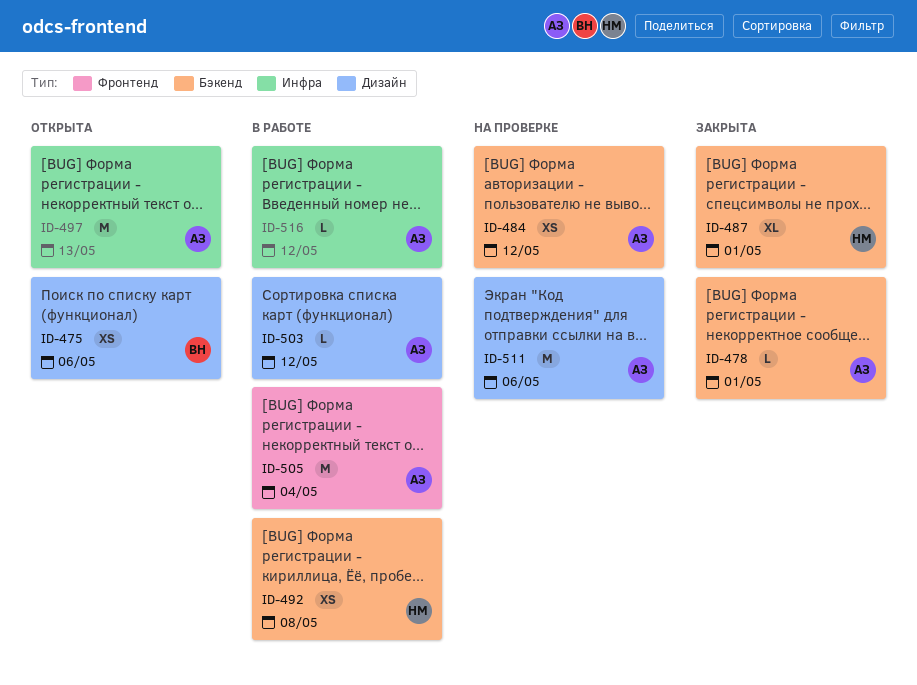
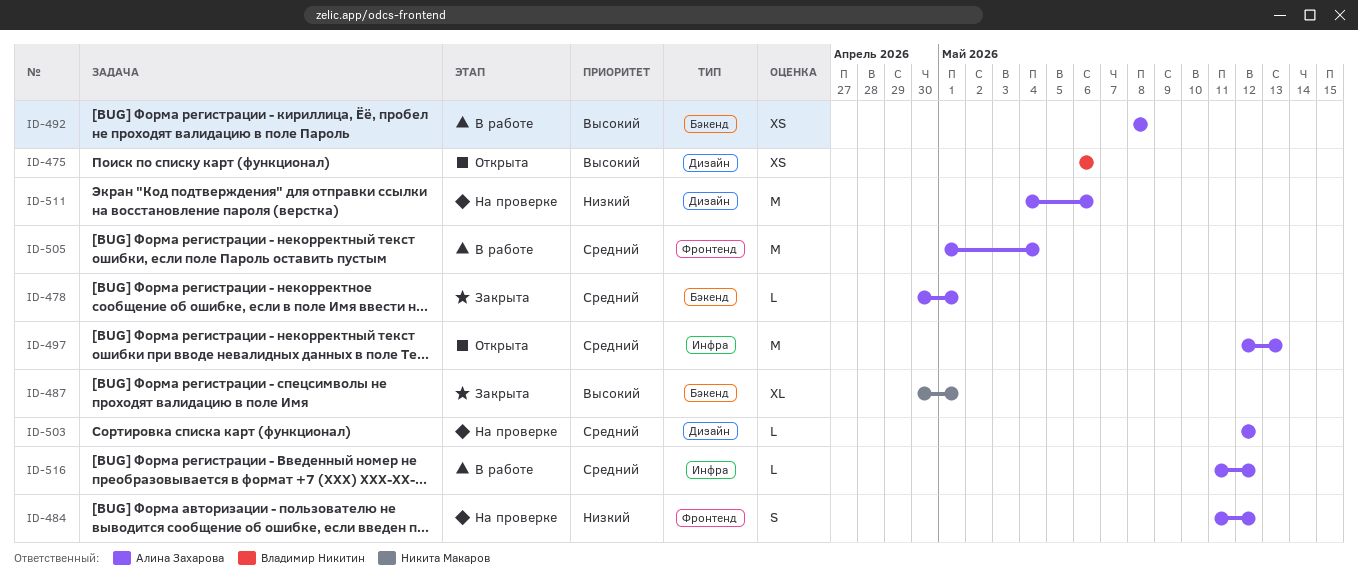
ID-484, label: Бэкенд -> Фронтенд
ID-484, estimate: XS -> S
ID-492, owner: Никита Макаров -> Алина Захарова
ID-503, status: В работе -> На проверке

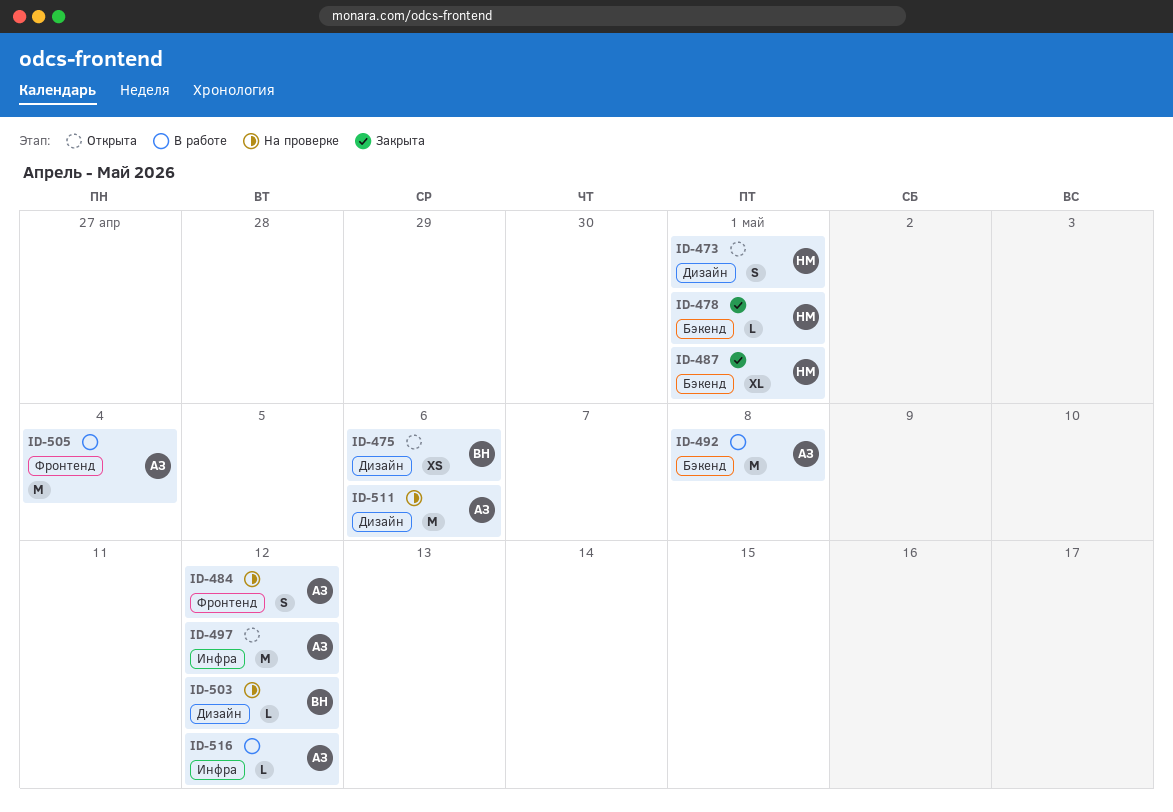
ID-473: none -> present
ID-478, owner: Алина Захарова -> Никита Макаров
ID-492, estimate: XS -> M
ID-497, due: May 13 -> May 12
ID-503, owner: Алина Захарова -> Владимир Никитин

